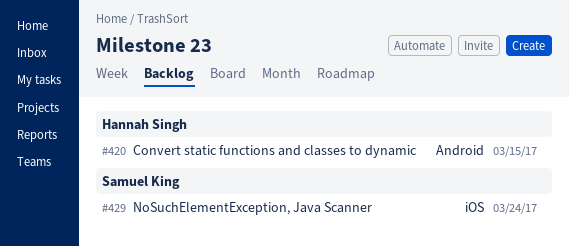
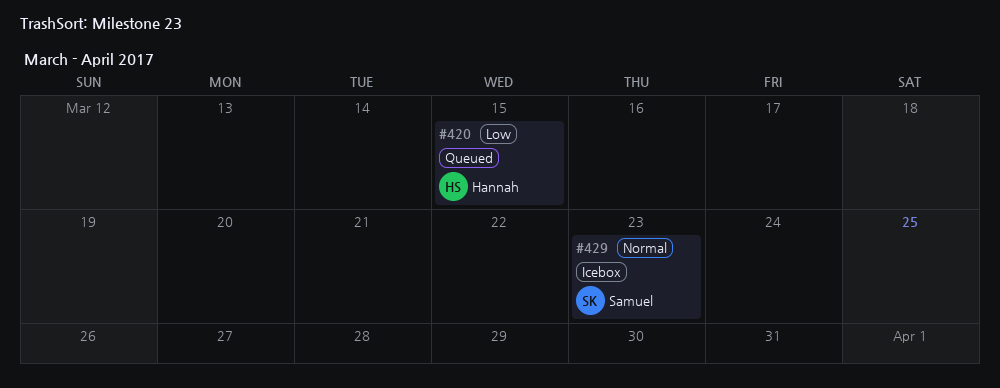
#429, due: Mar 24 -> Mar 23

